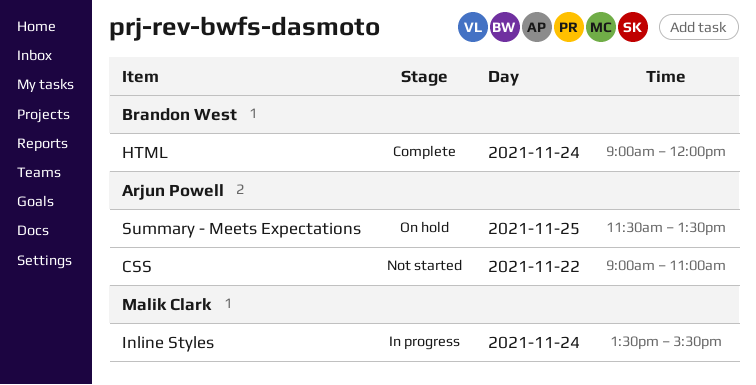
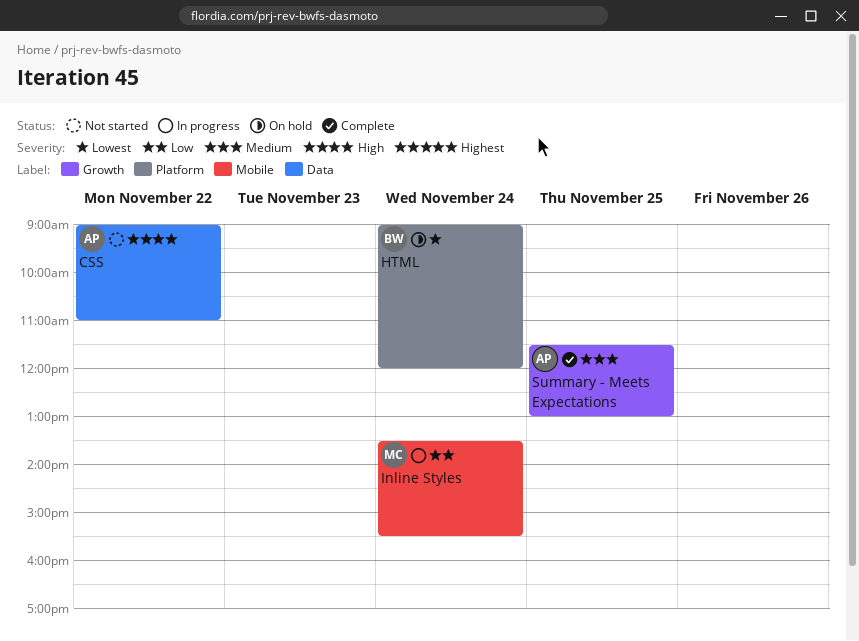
HTML, status: Complete -> On hold
Summary - Meets Expectations, status: On hold -> Complete
Summary - Meets Expectations, ends: 13:30 -> 13:00

